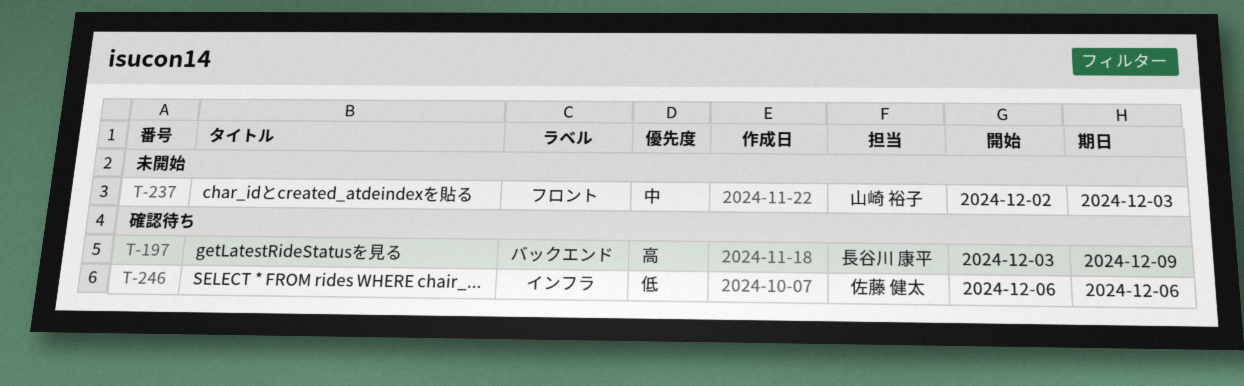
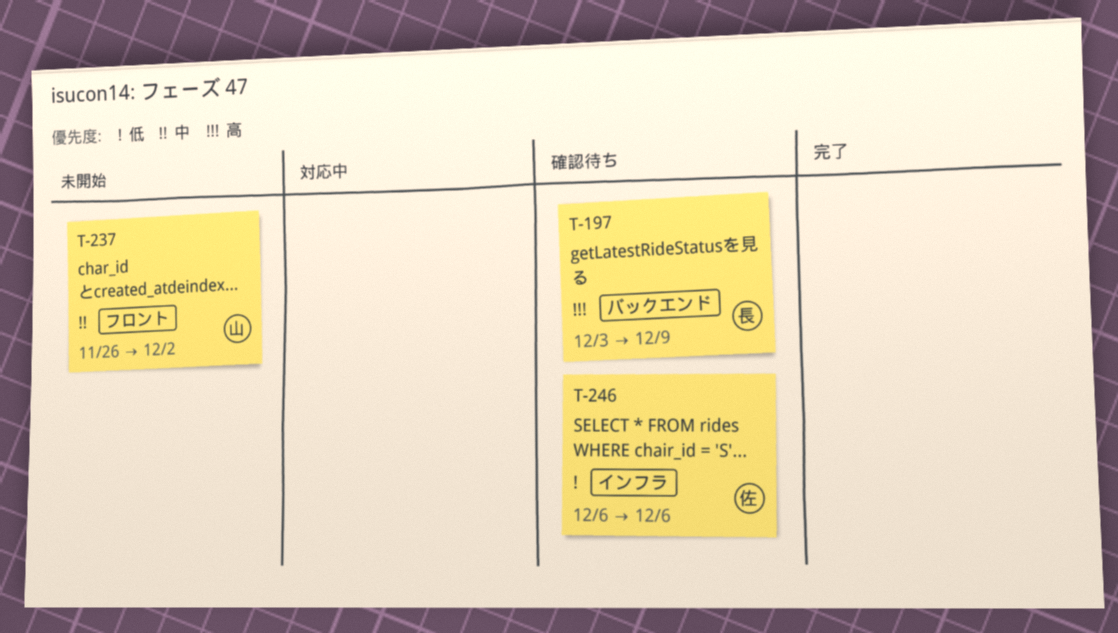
T-237, start: Dec 2 -> Nov 26
T-237, due: Dec 3 -> Dec 2

